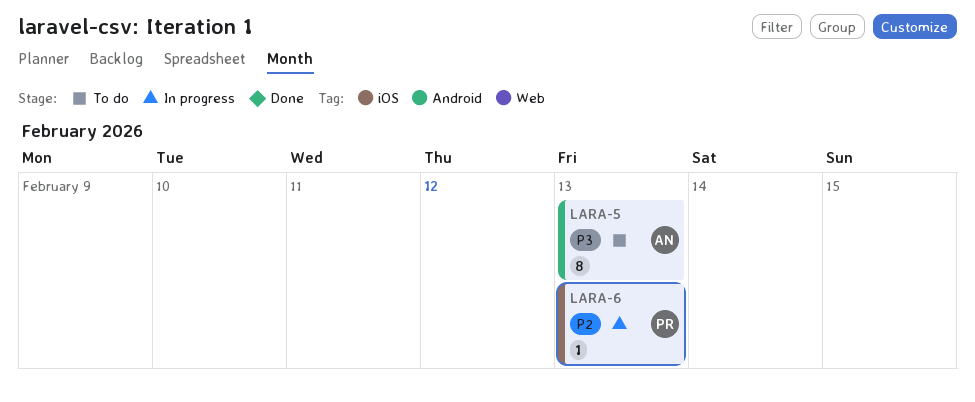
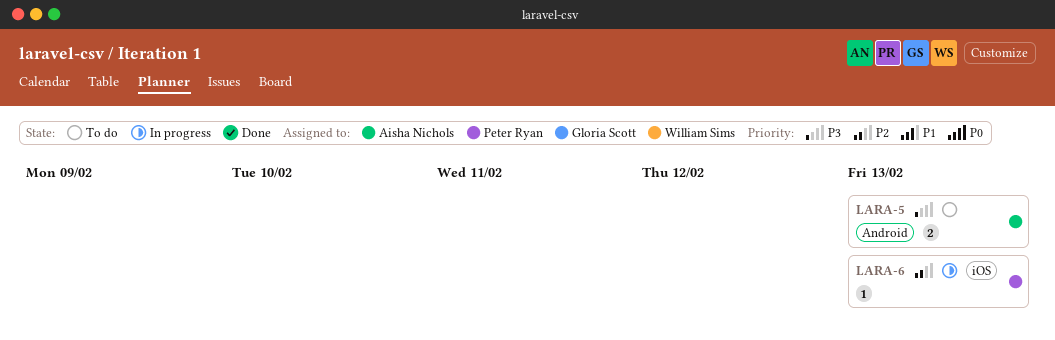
LARA-5, estimate: 8 -> 2

